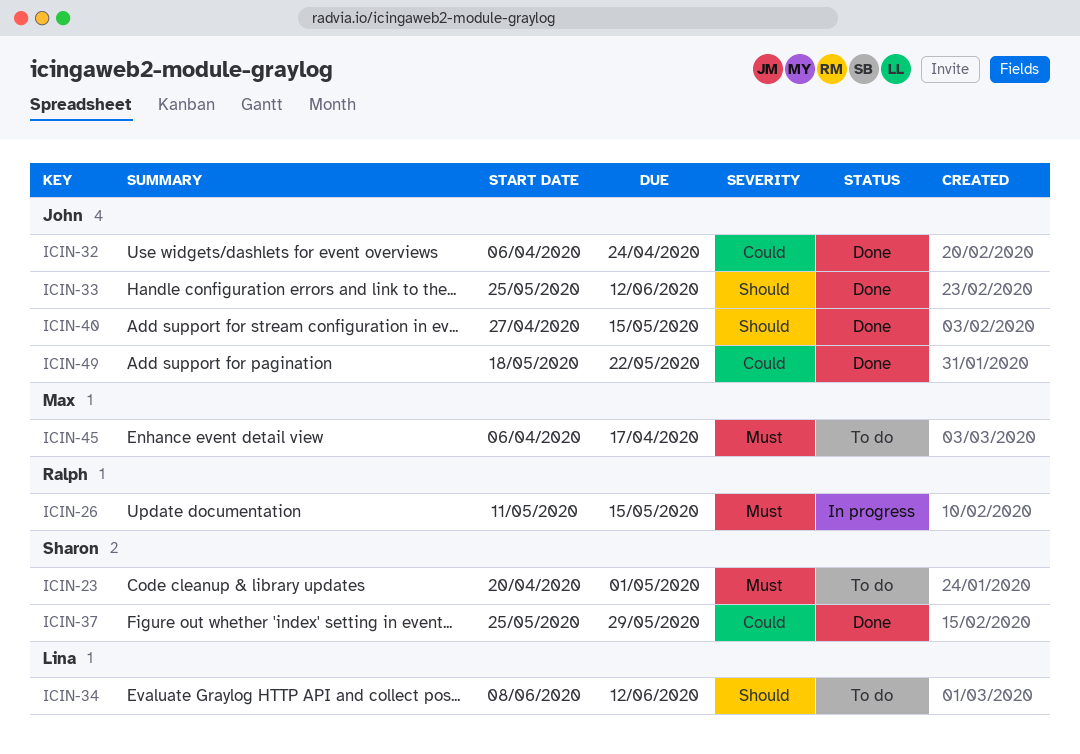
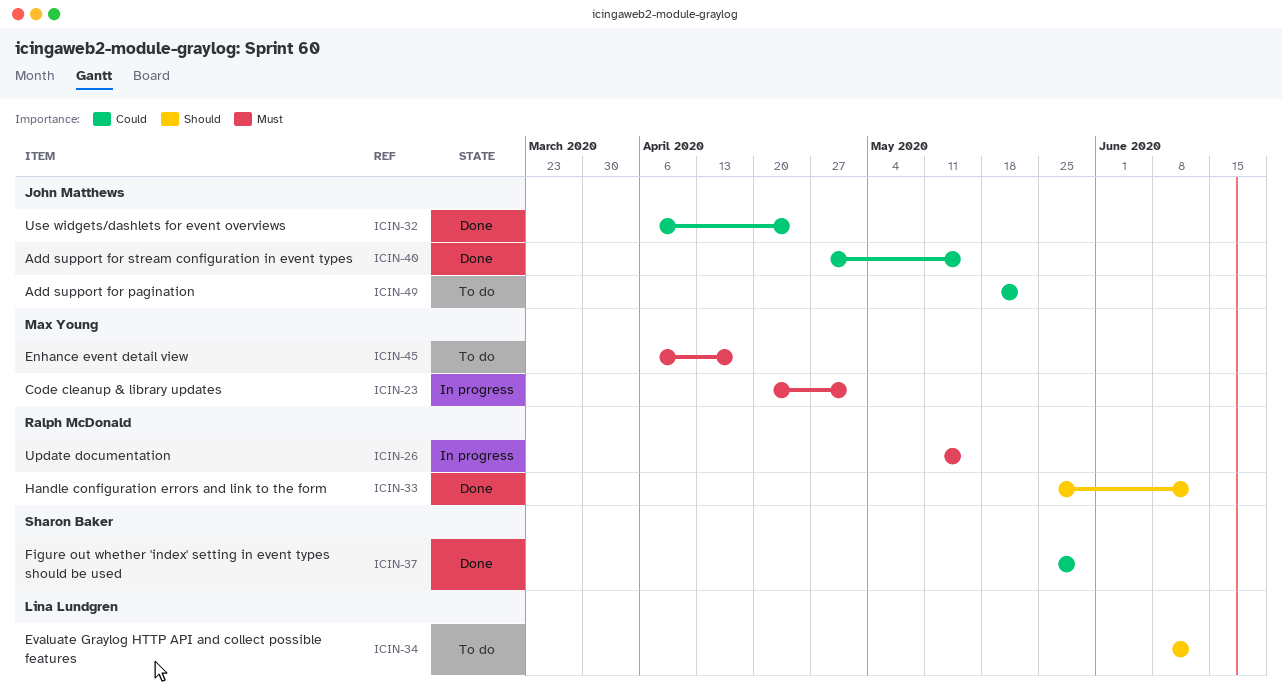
ICIN-23, status: To do -> In progress
ICIN-23, owner: Sharon Baker -> Max Young
ICIN-33, owner: John Matthews -> Ralph McDonald
ICIN-40, priority: Should -> Could
ICIN-49, status: Done -> To do

